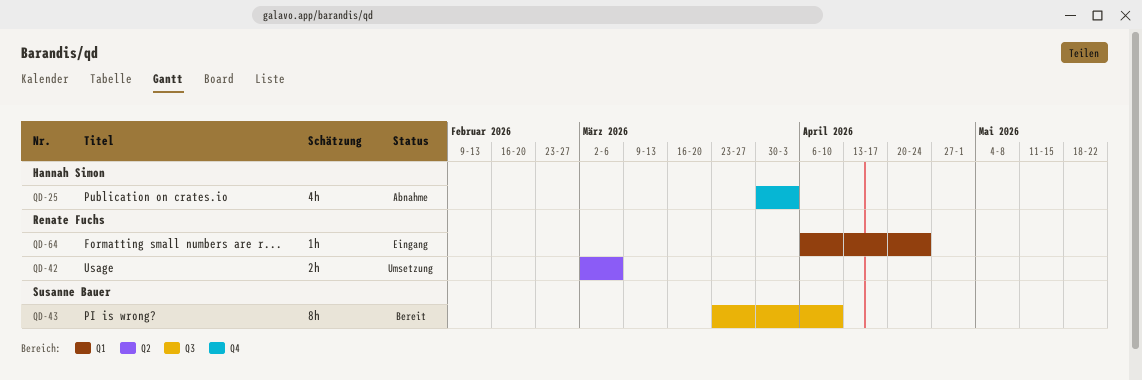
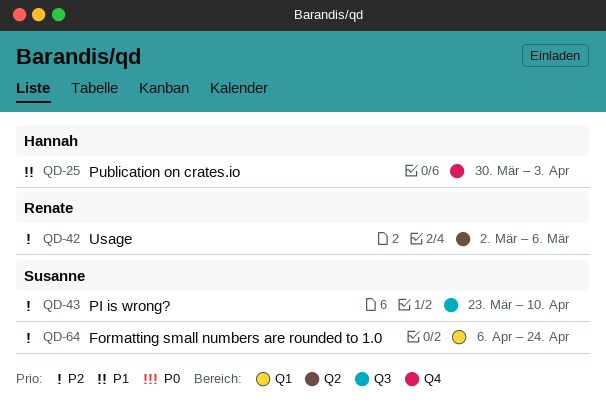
QD-64, owner: Renate Fuchs -> Susanne Bauer

